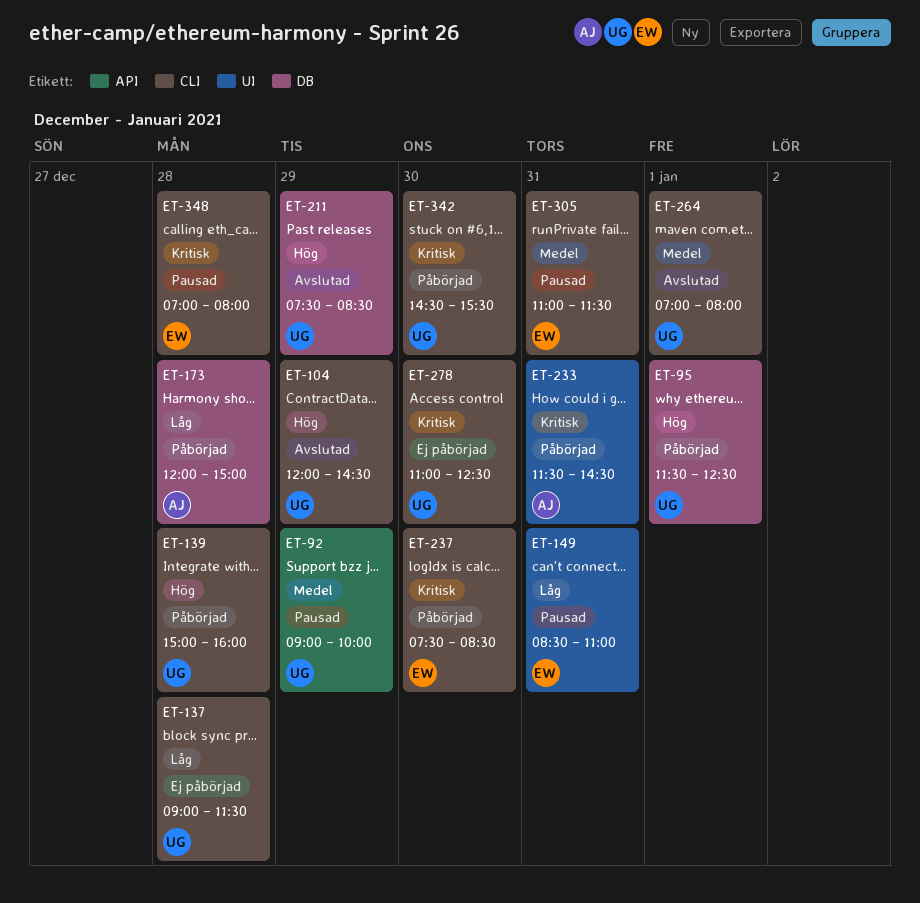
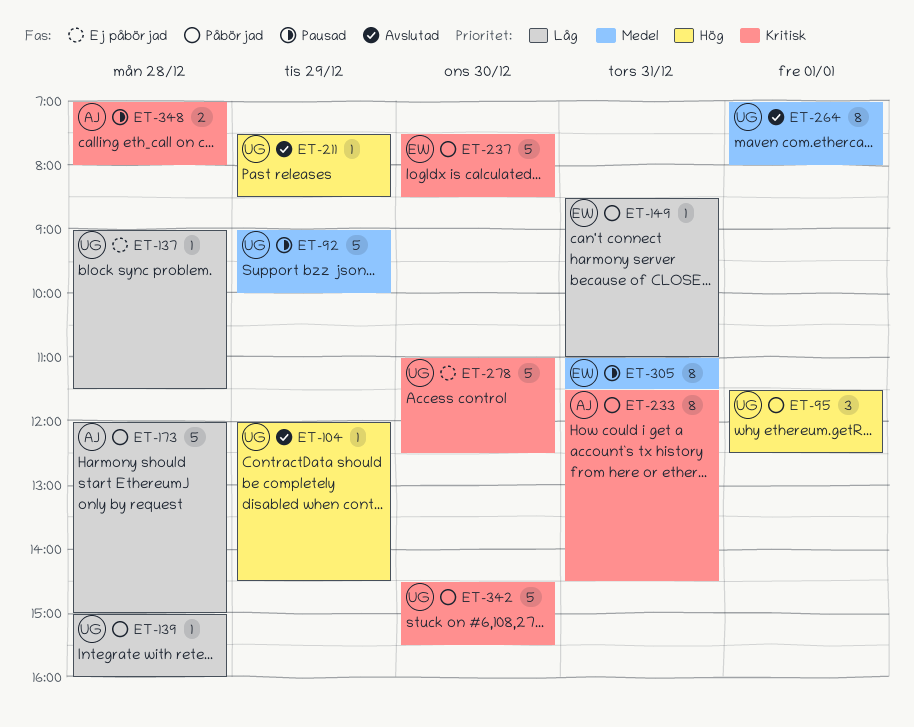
ET-139, priority: Hög -> Låg
ET-149, status: Pausad -> Påbörjad
ET-348, owner: EW -> AJ

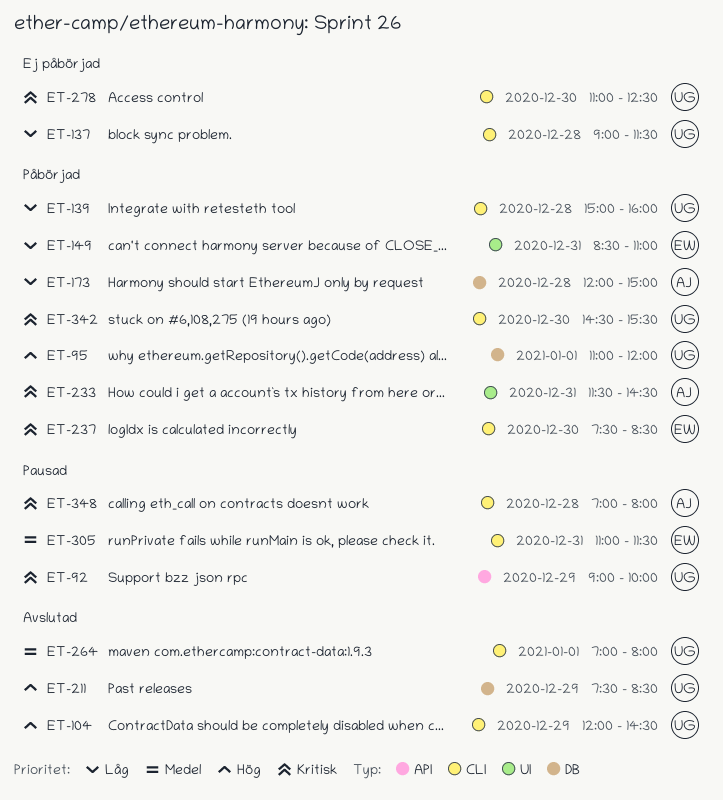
ET-92, priority: Medel -> Kritisk
ET-95, begins: 11:30 -> 11:00
ET-95, ends: 12:30 -> 12:00

